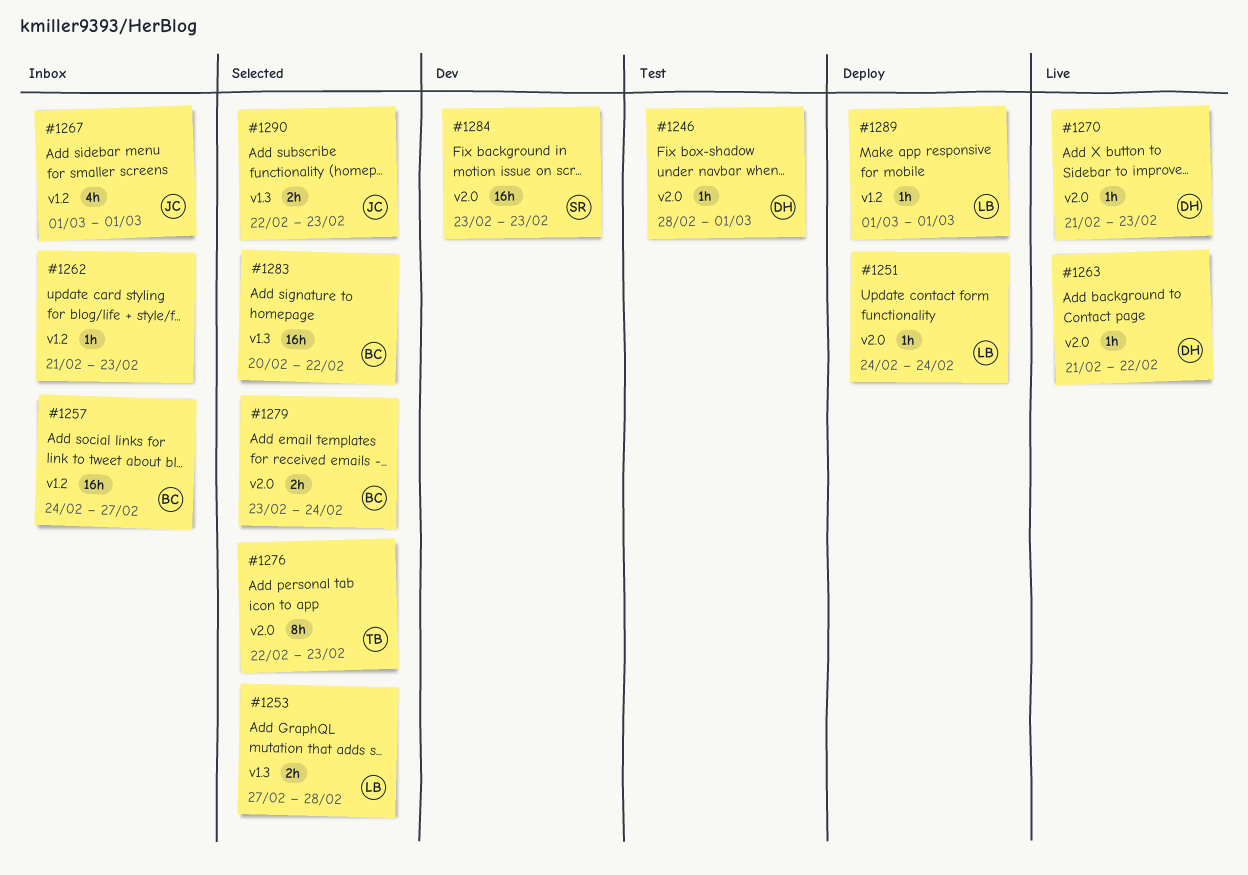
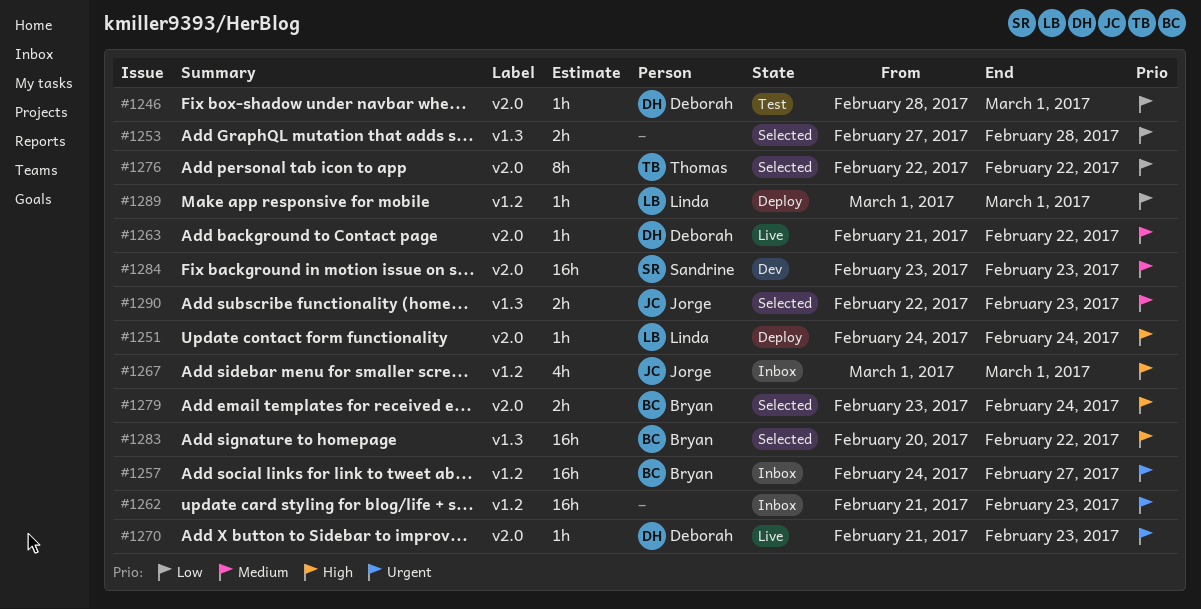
#1253, owner: Linda -> none
#1262, estimate: 1h -> 16h
#1276, due: Feb 23 -> Feb 22

